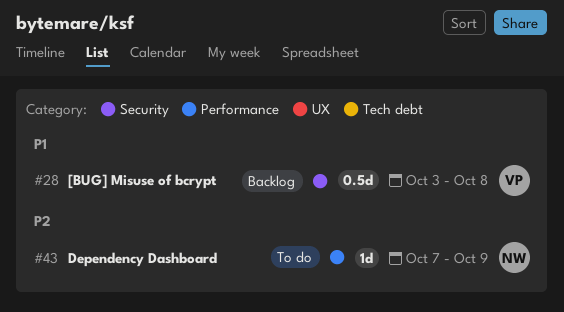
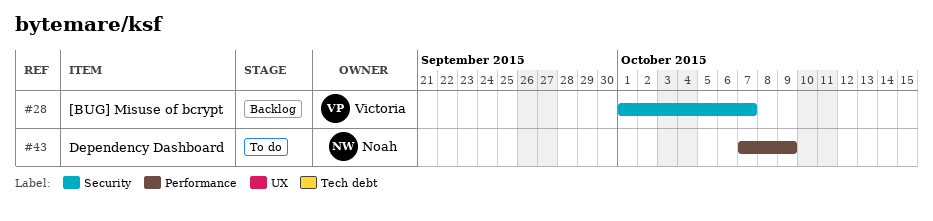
#28, start: Oct 3 -> Oct 1
#28, due: Oct 8 -> Oct 7

